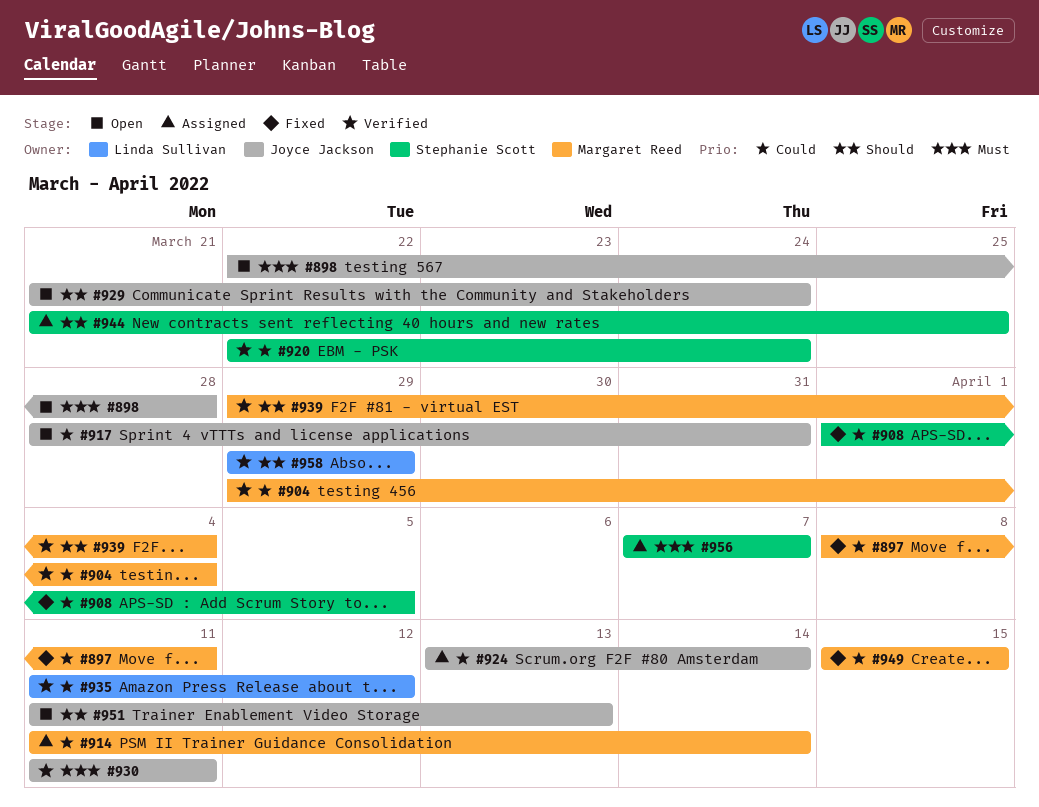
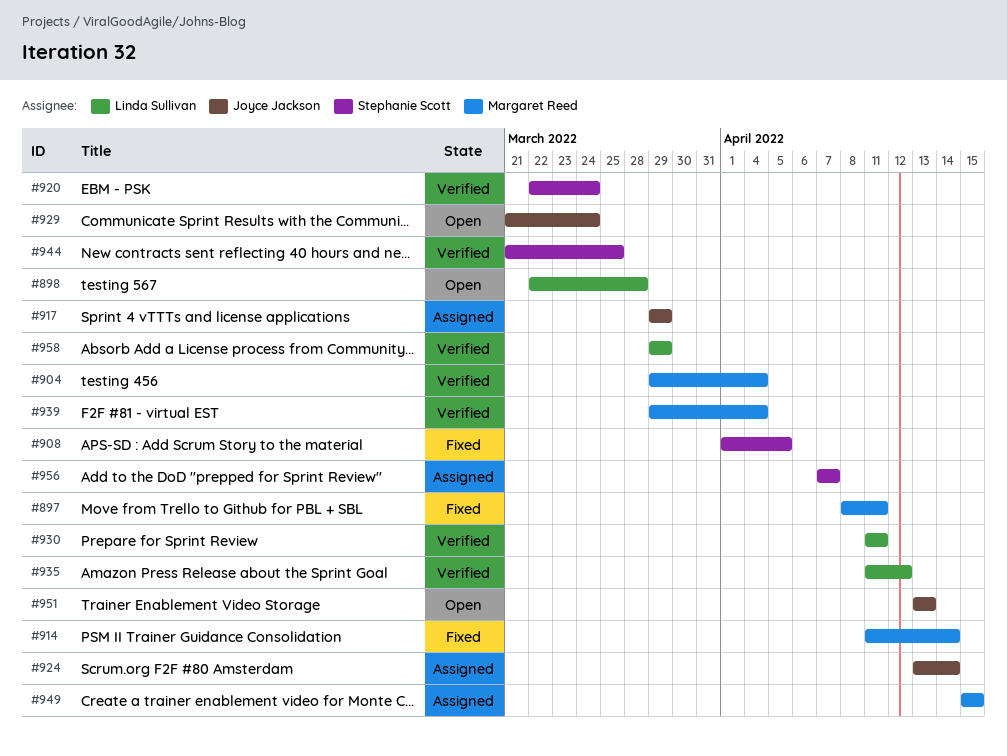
#898, owner: Joyce Jackson -> Linda Sullivan
#914, status: Assigned -> Fixed
#917, status: Open -> Assigned
#917, start: Mar 28 -> Mar 29
#917, due: Mar 31 -> Mar 29
#930, owner: Joyce Jackson -> Linda Sullivan
#944, status: Assigned -> Verified
#949, status: Fixed -> Assigned
#951, start: Apr 11 -> Apr 13

